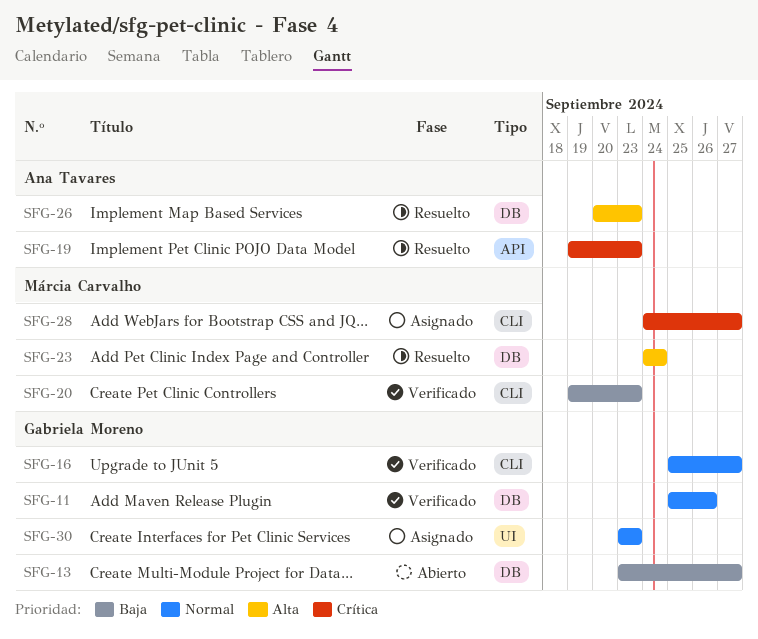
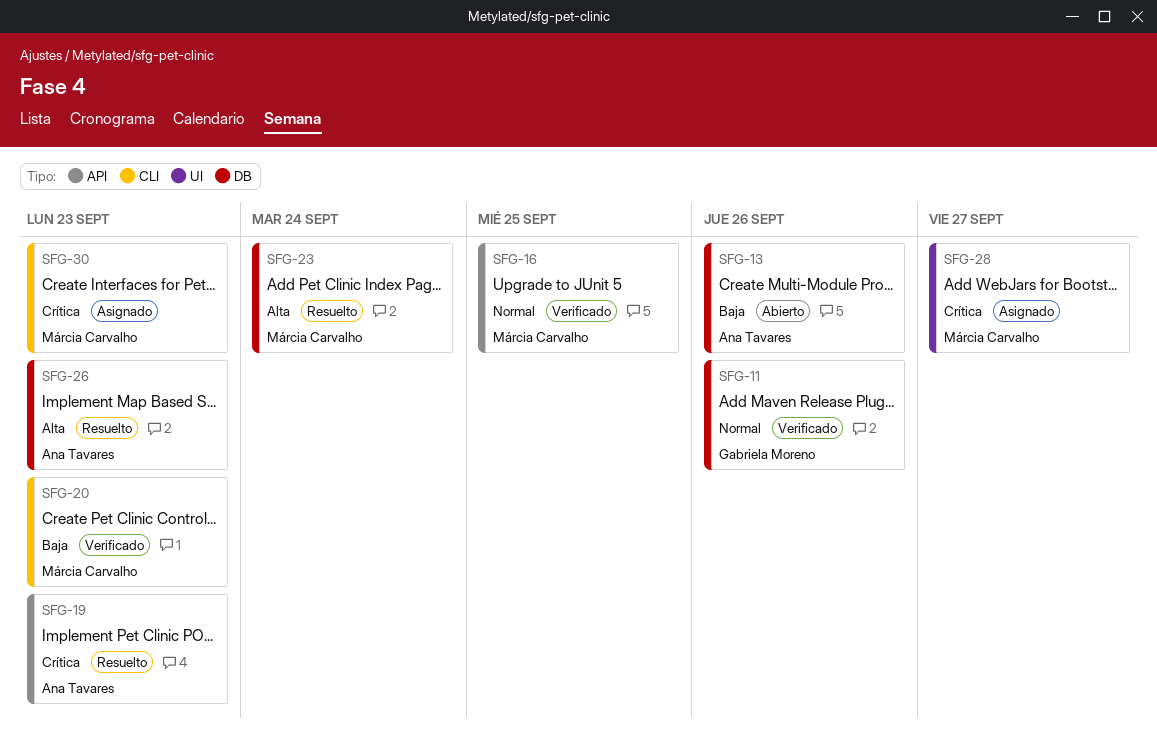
SFG-13, owner: Gabriela Moreno -> Ana Tavares
SFG-13, due: Sep 27 -> Sep 26
SFG-16, owner: Gabriela Moreno -> Márcia Carvalho
SFG-16, label: CLI -> API
SFG-16, due: Sep 27 -> Sep 25
SFG-28, label: CLI -> UI
SFG-30, owner: Gabriela Moreno -> Márcia Carvalho
SFG-30, priority: Normal -> Crítica
SFG-30, label: UI -> CLI

